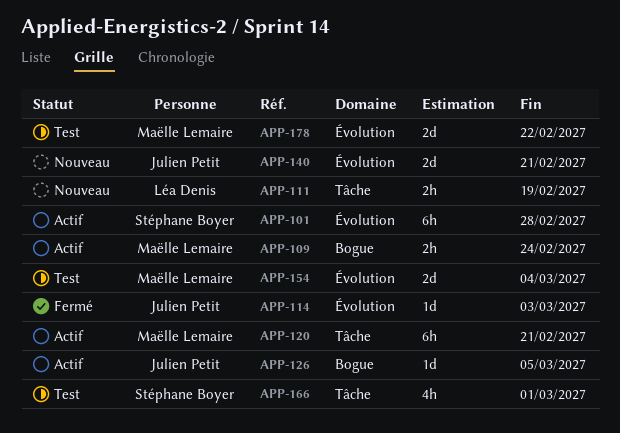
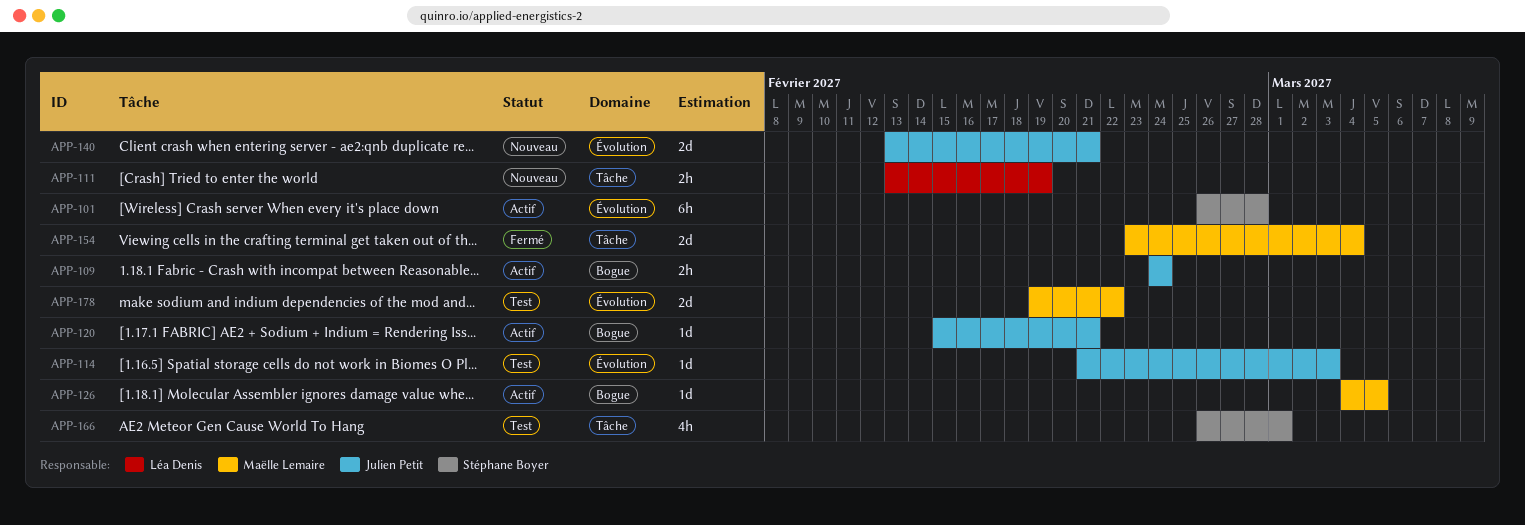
APP-109, owner: Maëlle Lemaire -> Julien Petit
APP-114, status: Fermé -> Test
APP-120, owner: Maëlle Lemaire -> Julien Petit
APP-120, label: Tâche -> Bogue
APP-120, estimate: 6h -> 1d
APP-126, owner: Julien Petit -> Maëlle Lemaire
APP-154, status: Test -> Fermé
APP-154, label: Évolution -> Tâche

